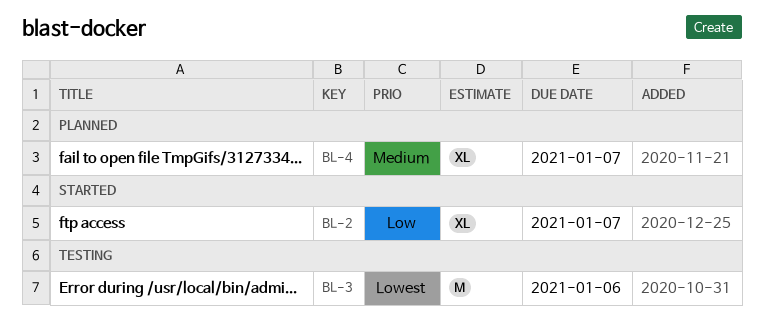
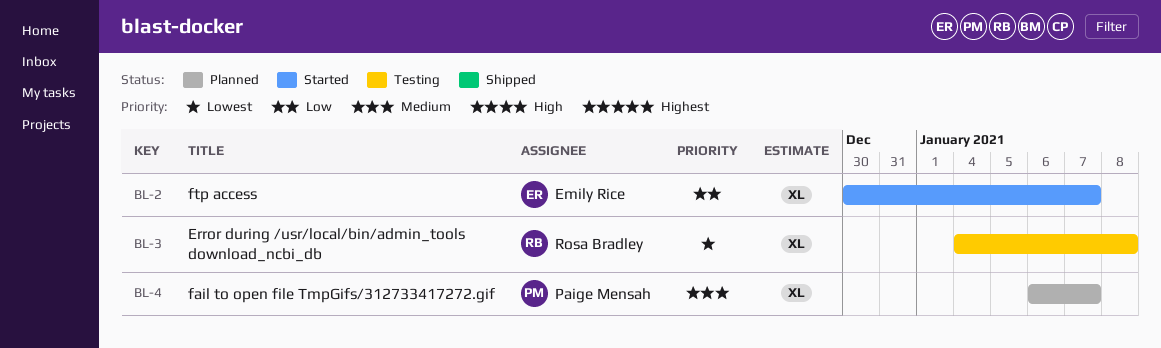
BL-3, estimate: M -> XL
BL-3, due: Jan 6 -> Jan 8

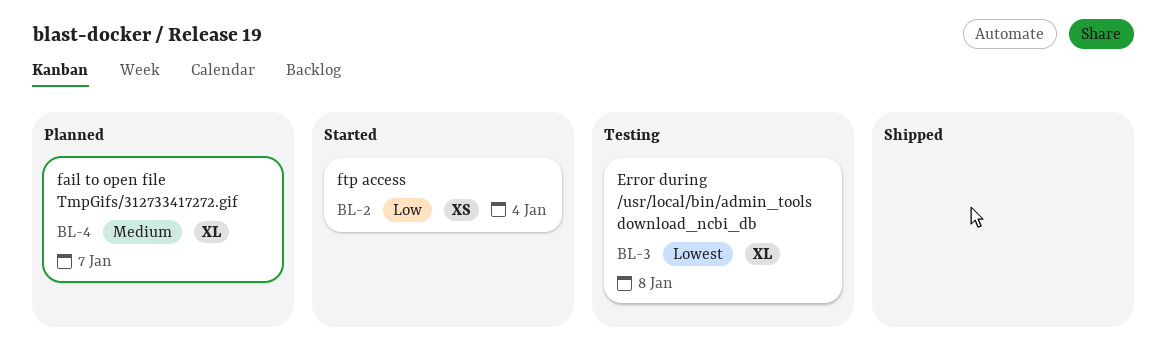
BL-2, estimate: XL -> XS
BL-2, due: Jan 7 -> Jan 4

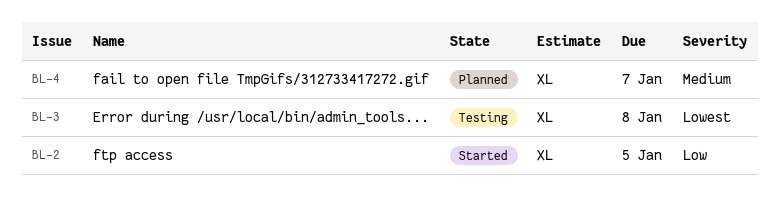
BL-2, estimate: XS -> XL
BL-2, due: Jan 4 -> Jan 5

